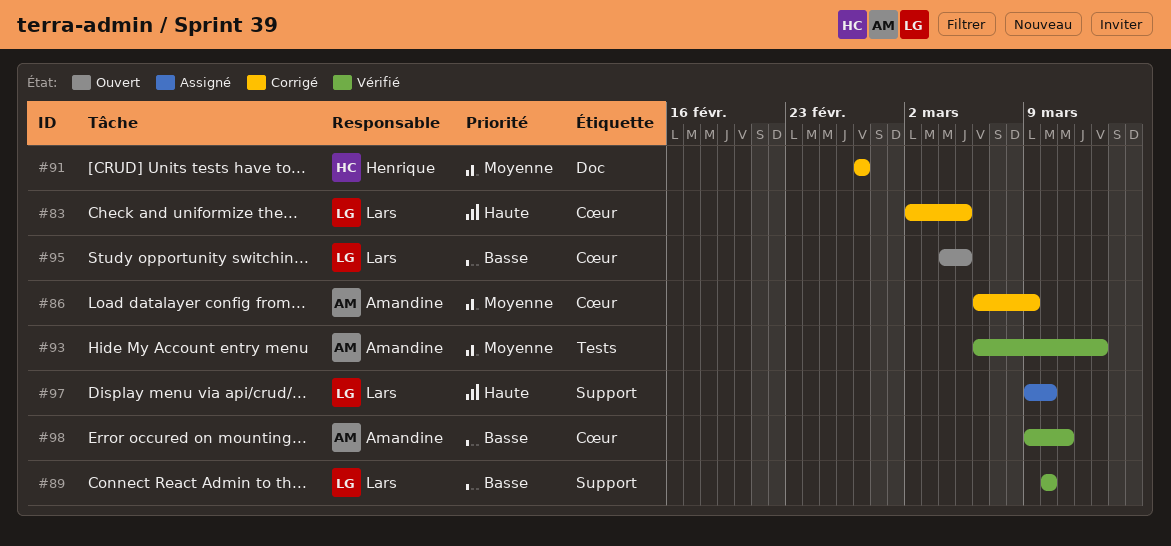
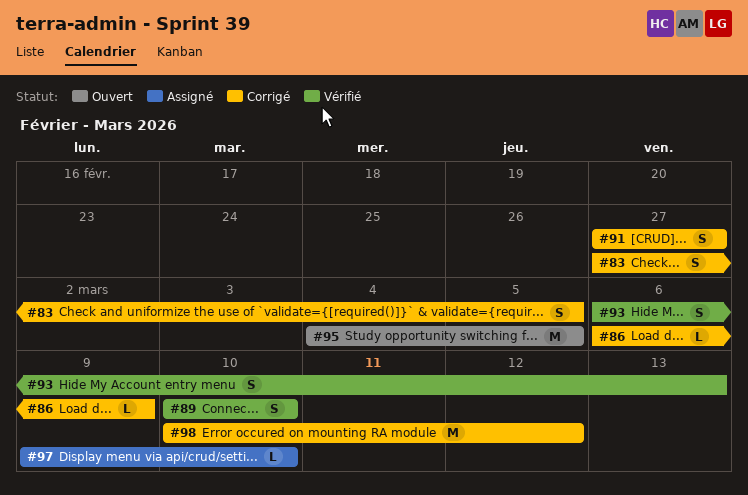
#83, start: Mar 2 -> Feb 27
#98, status: Vérifié -> Corrigé
#98, start: Mar 9 -> Mar 10
#98, due: Mar 11 -> Mar 12

